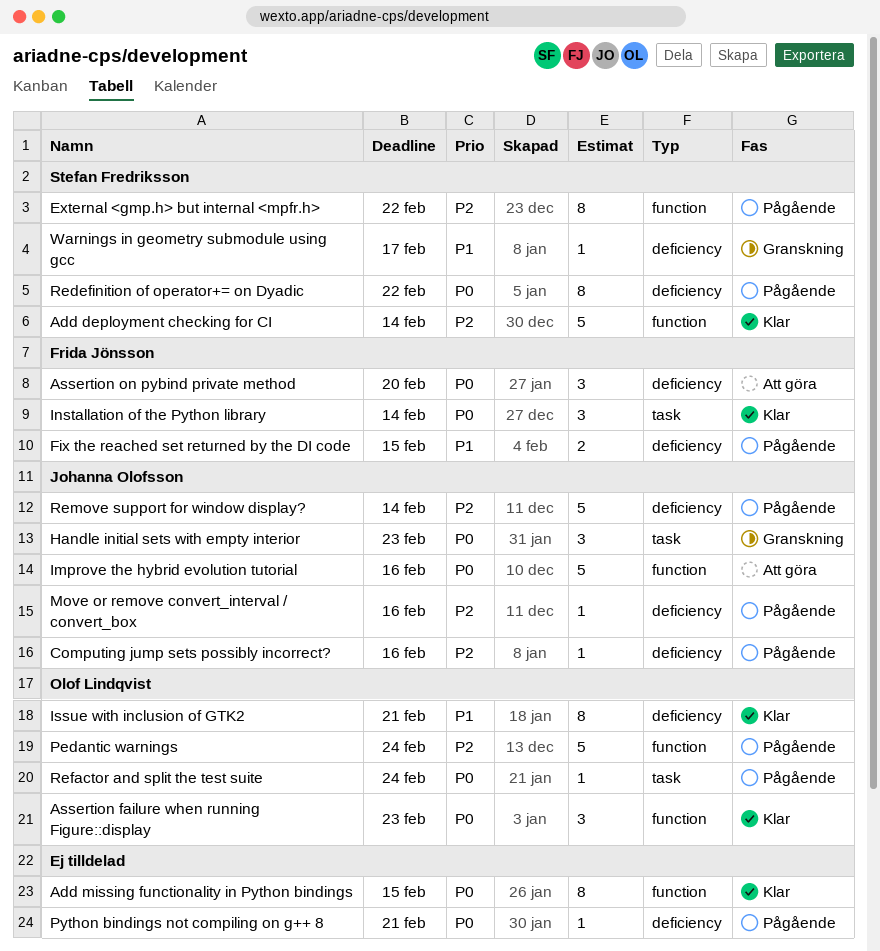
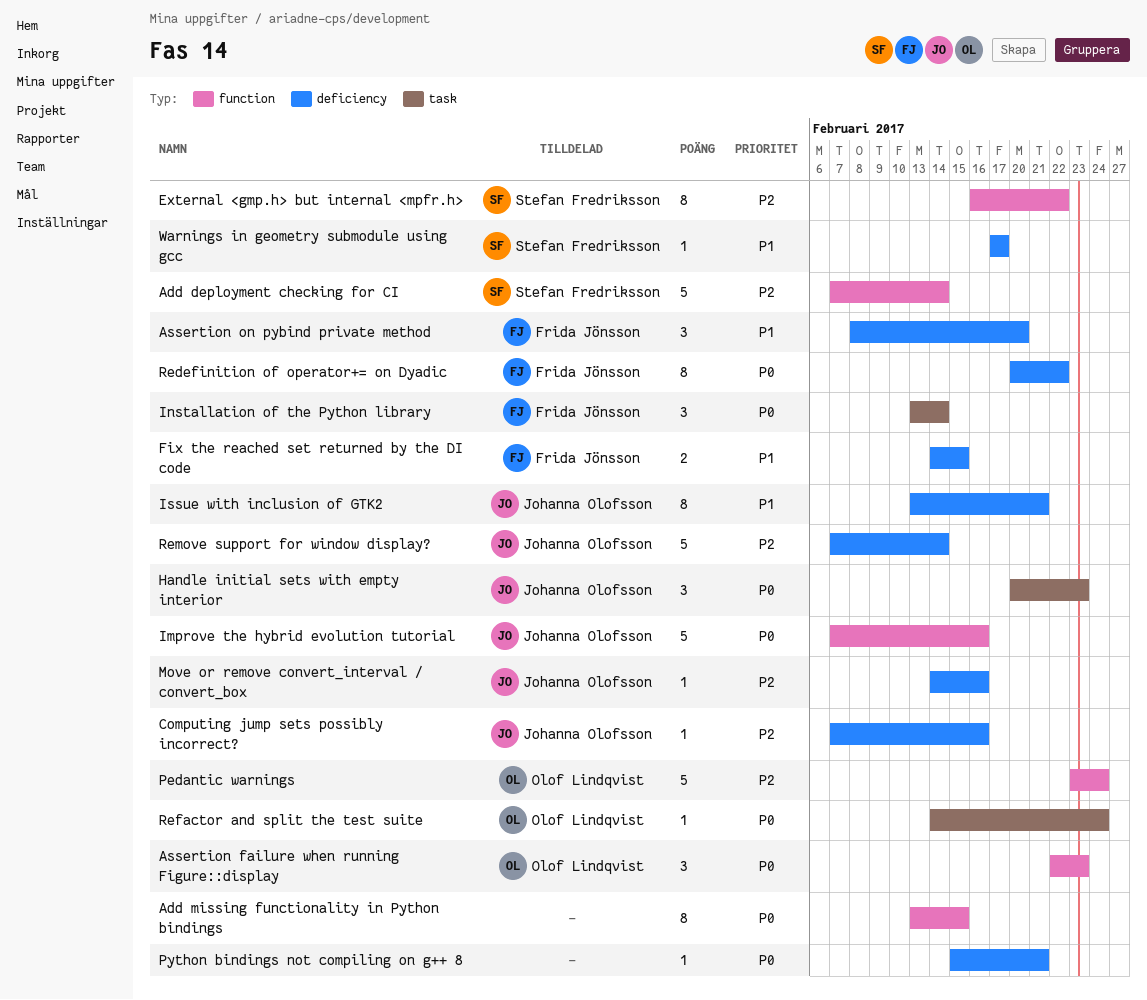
Assertion on pybind private method, priority: P0 -> P1
Issue with inclusion of GTK2, owner: Olof Lindqvist -> Johanna Olofsson
Redefinition of operator+= on Dyadic, owner: Stefan Fredriksson -> Frida Jönsson

